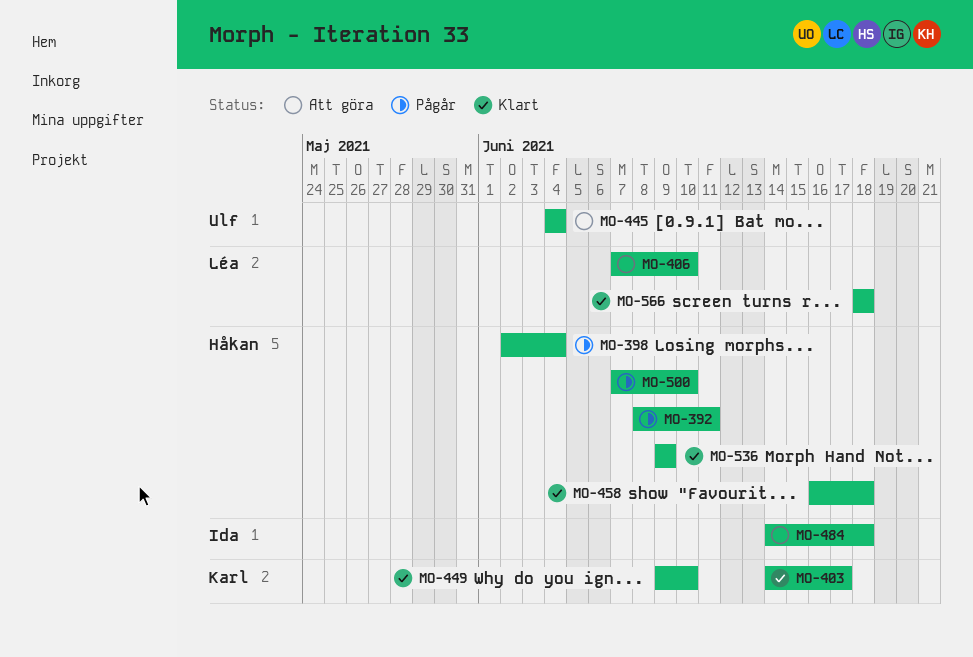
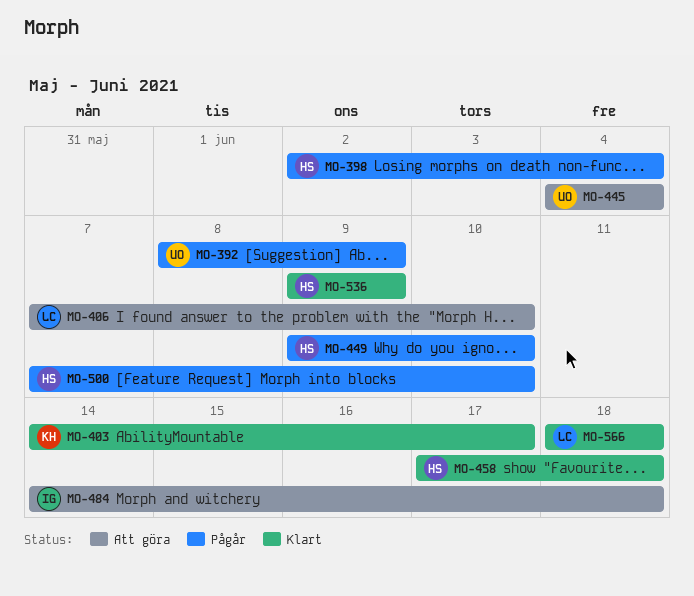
MO-392, owner: Håkan -> Ulf
MO-392, due: Jun 11 -> Jun 9
MO-449, status: Klart -> Pågår
MO-449, owner: Karl -> Håkan
MO-458, start: Jun 16 -> Jun 17

